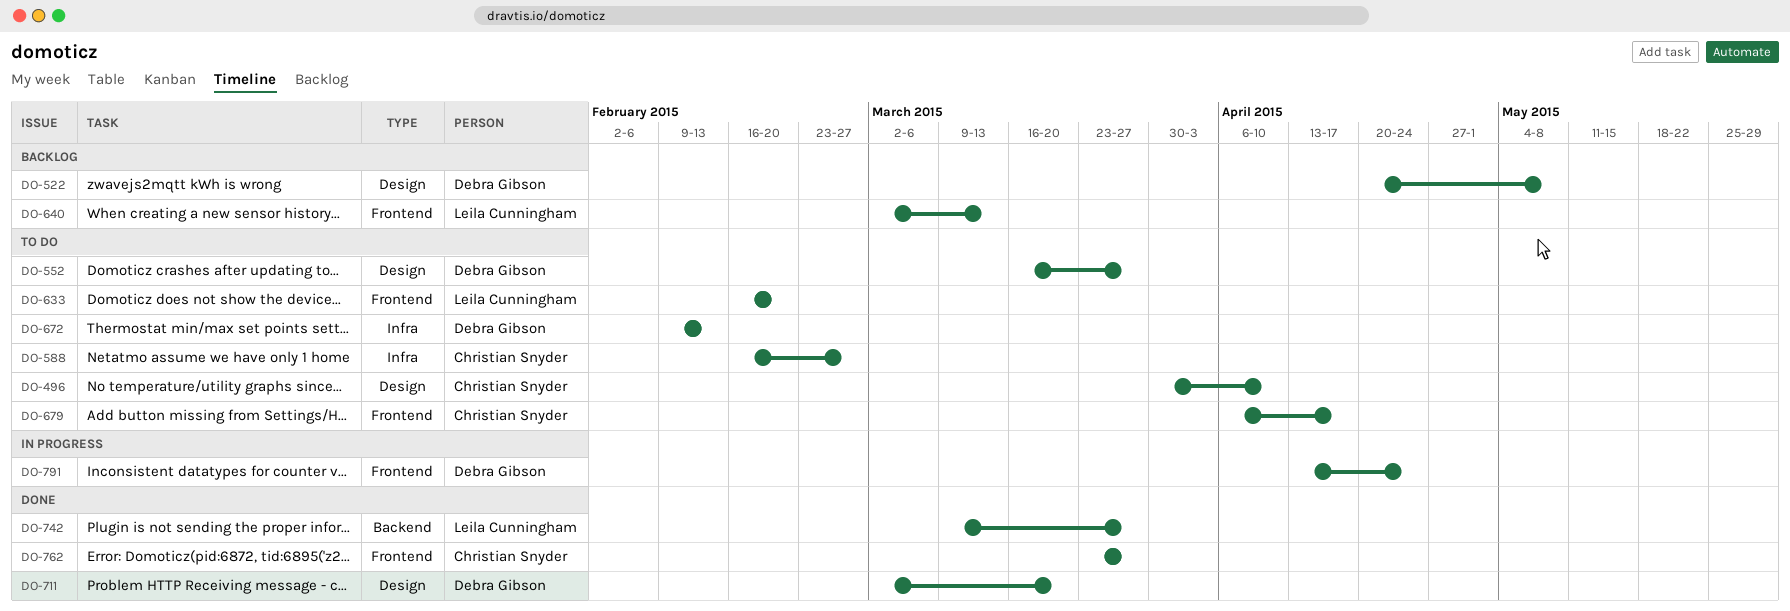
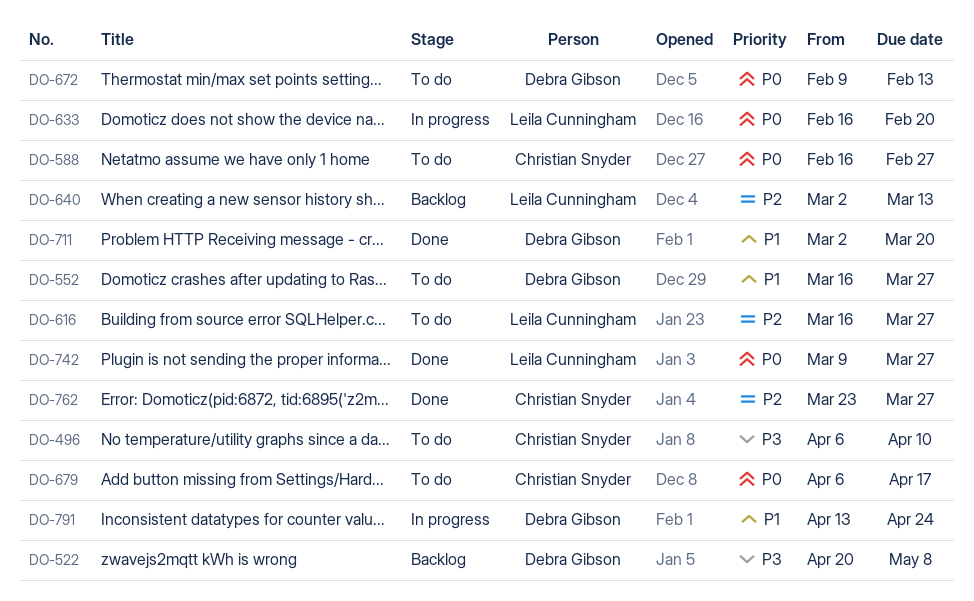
DO-496, start: Mar 30 -> Apr 6
DO-616: none -> present
DO-633, status: To do -> In progress

